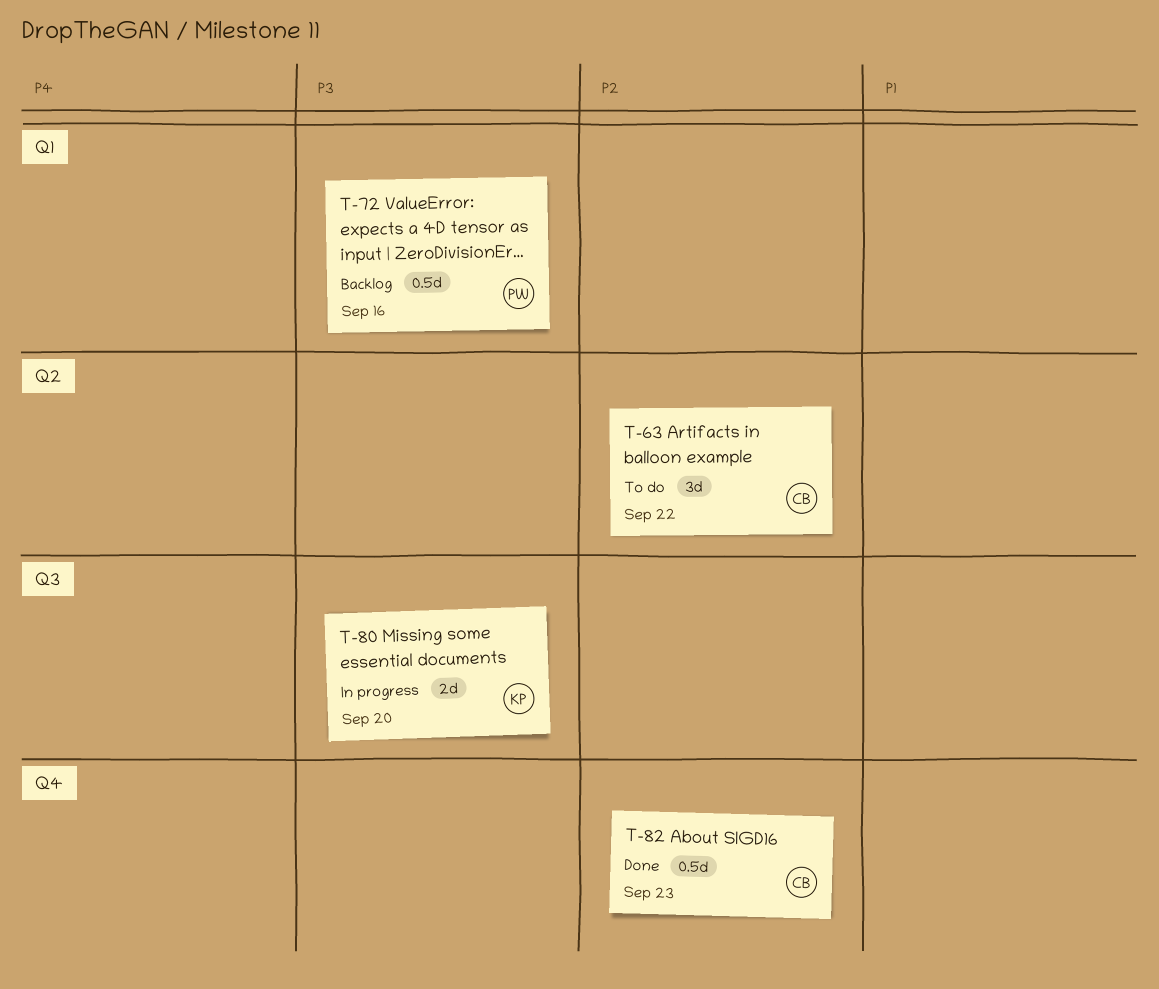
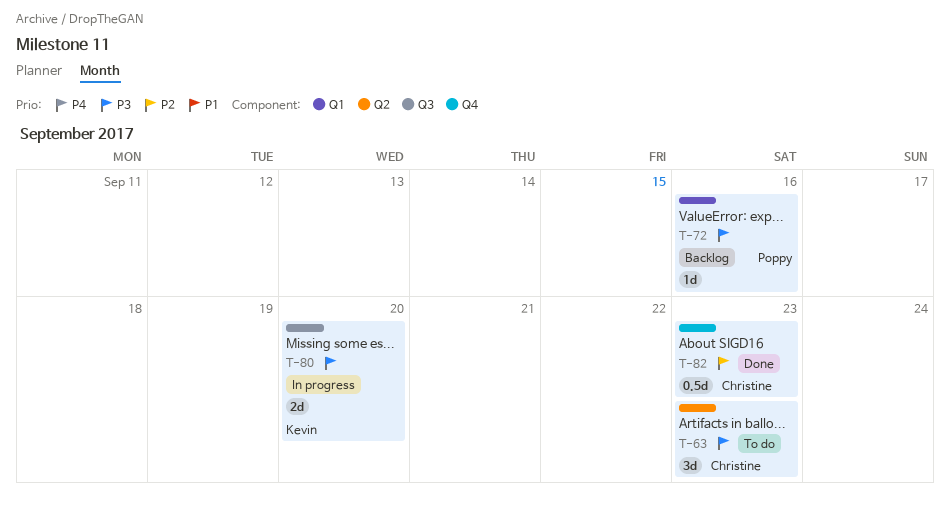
T-63, priority: P2 -> P3
T-63, due: Sep 22 -> Sep 23
T-72, estimate: 0.5d -> 1d

